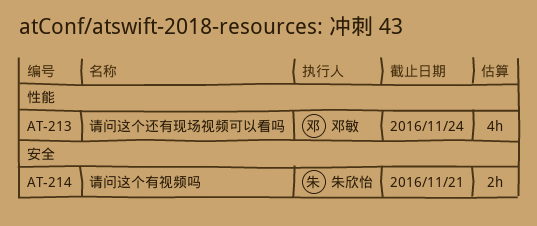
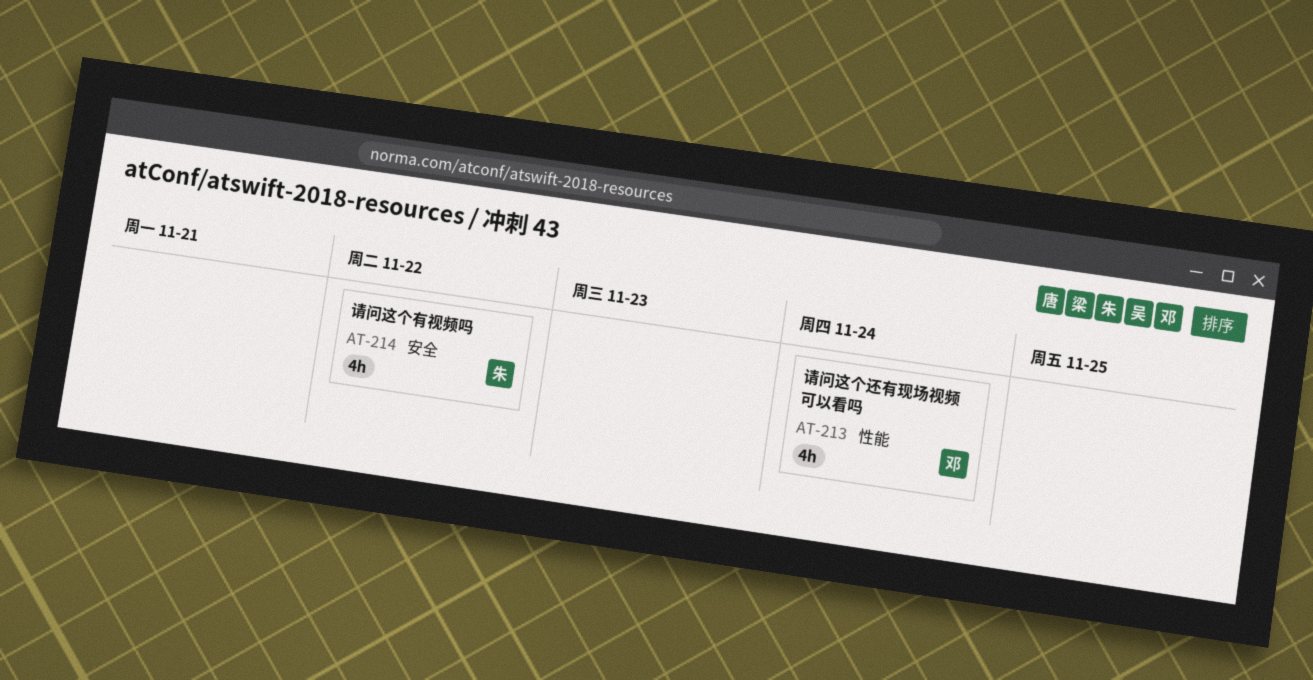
AT-214, estimate: 2h -> 4h
AT-214, due: Nov 21 -> Nov 22

